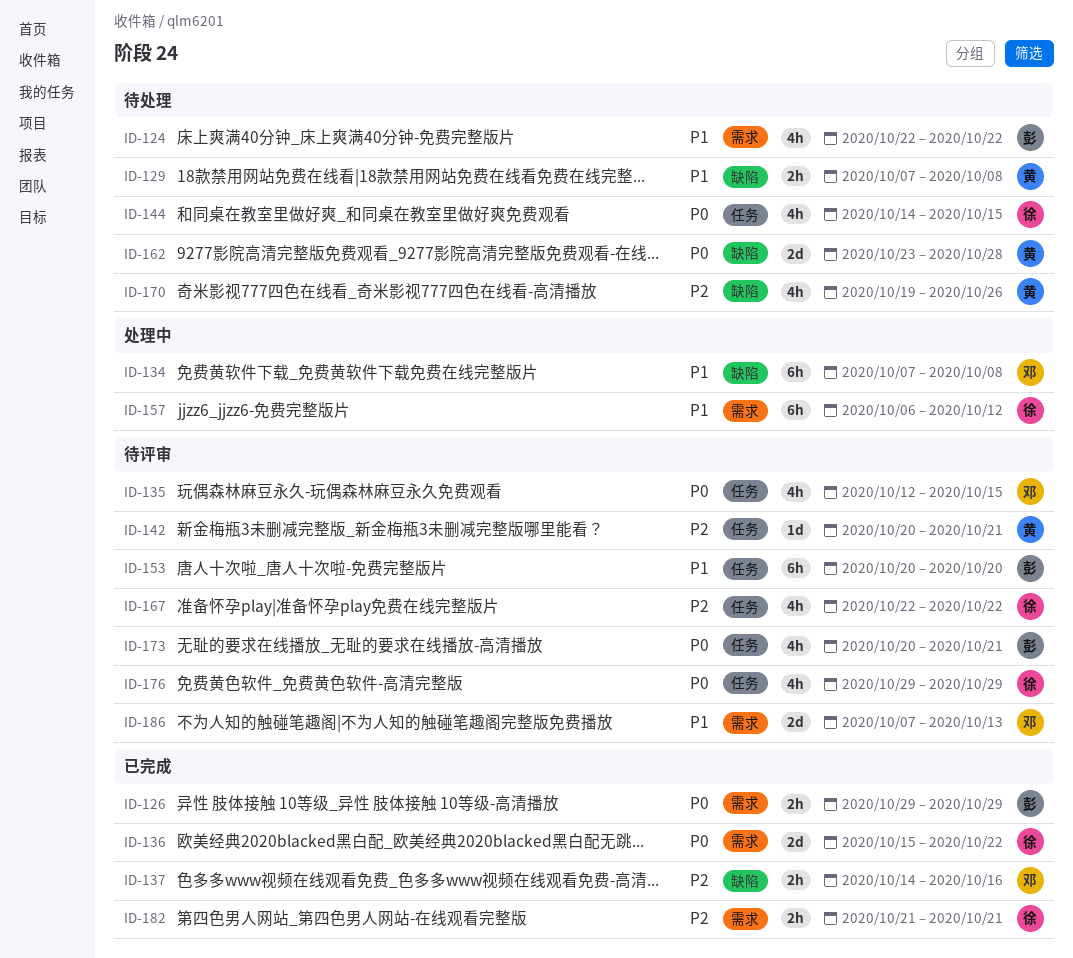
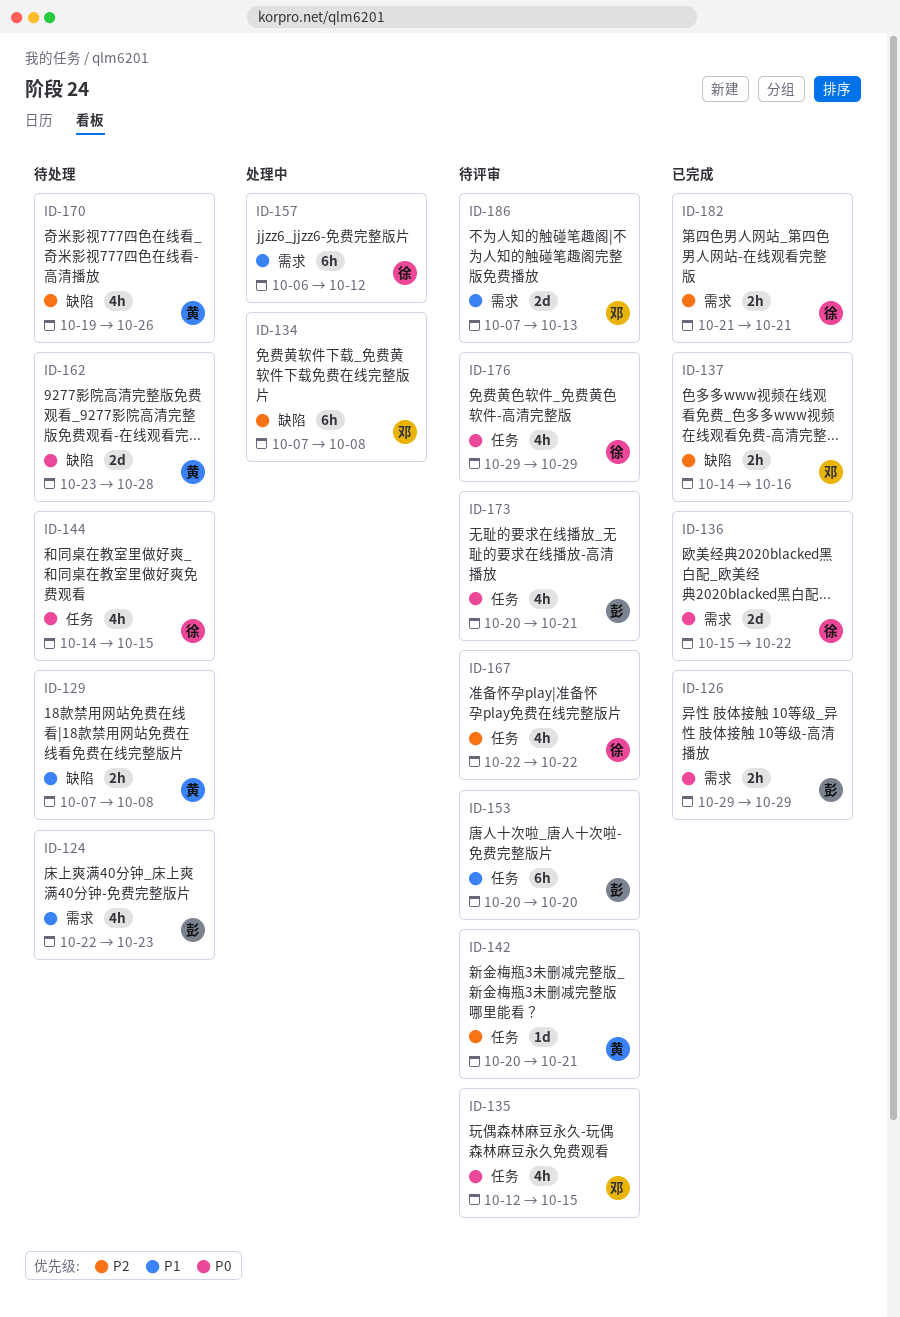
ID-124, due: Oct 22 -> Oct 23
ID-134, priority: P1 -> P2

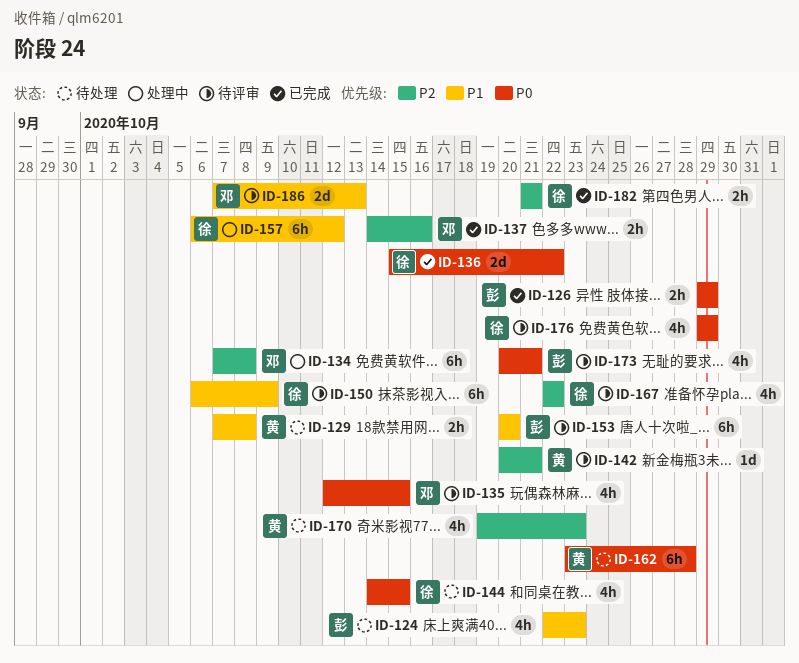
ID-150: none -> present
ID-162, estimate: 2d -> 6h
ID-170, due: Oct 26 -> Oct 23

